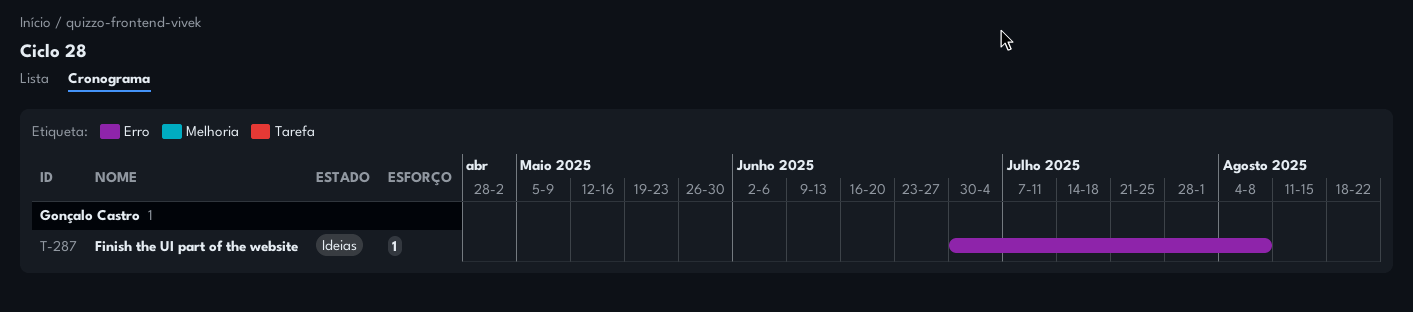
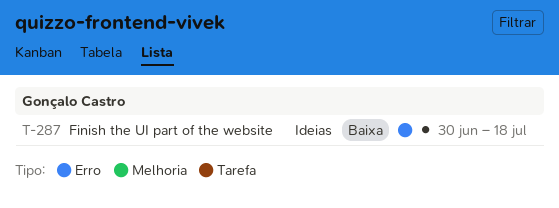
T-287, due: Aug 8 -> Jul 18

